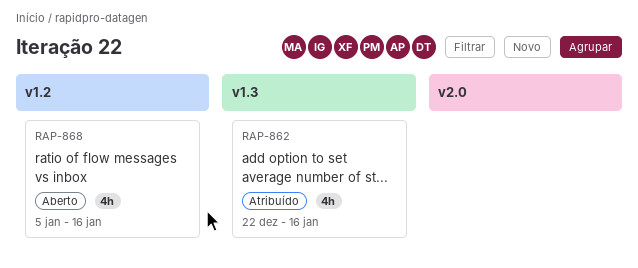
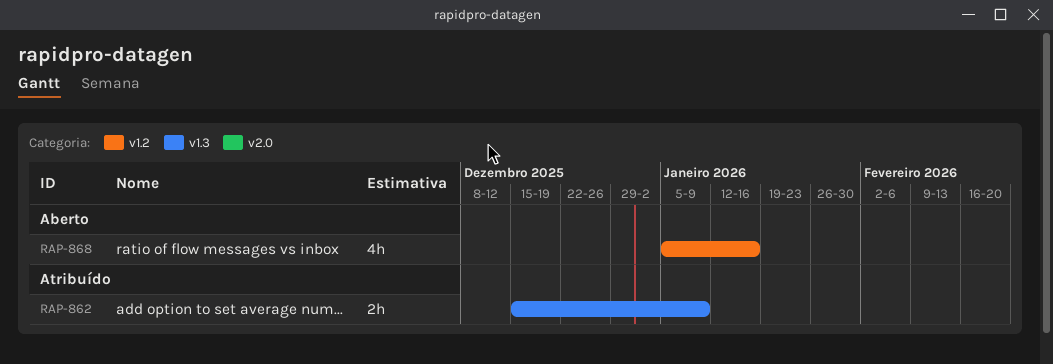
RAP-862, estimate: 4h -> 2h
RAP-862, start: Dec 22 -> Dec 15
RAP-862, due: Jan 16 -> Jan 9

